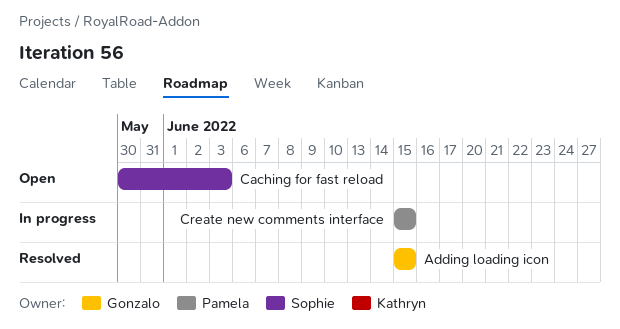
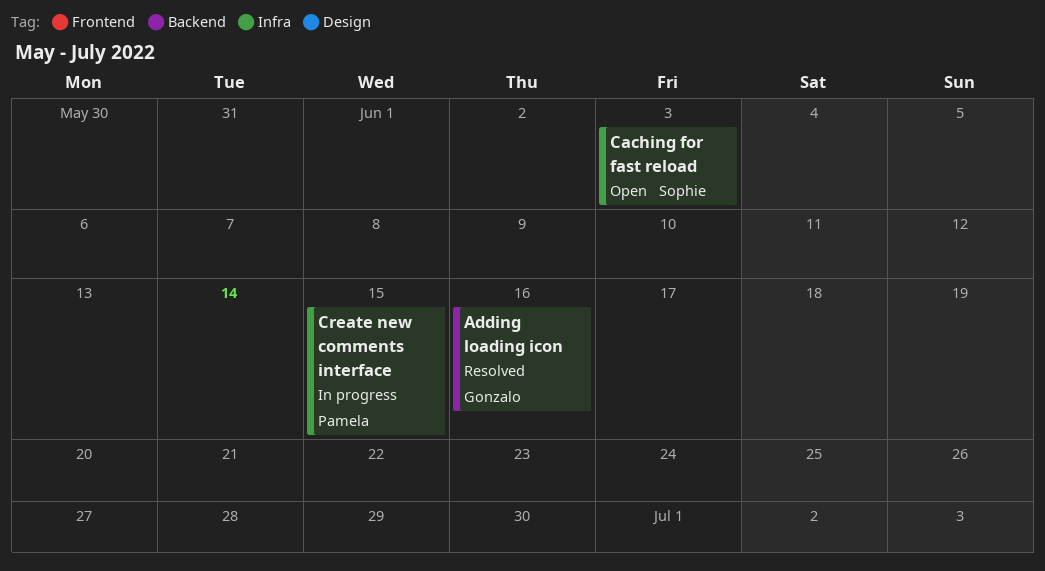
Adding loading icon, due: Jun 15 -> Jun 16

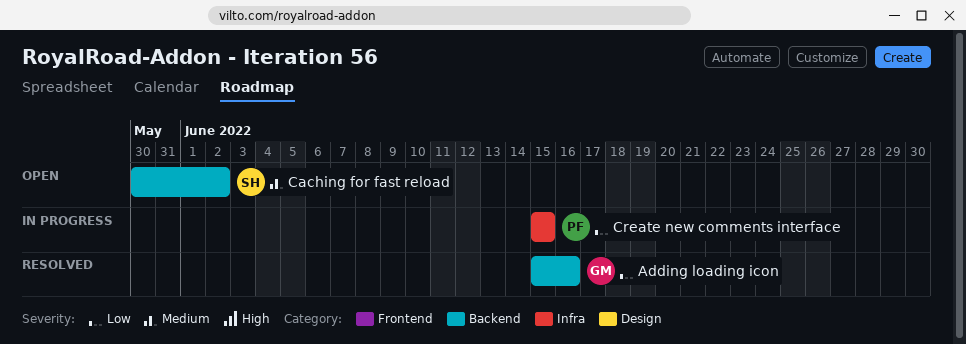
Caching for fast reload, label: Infra -> Backend
Caching for fast reload, due: Jun 3 -> Jun 2

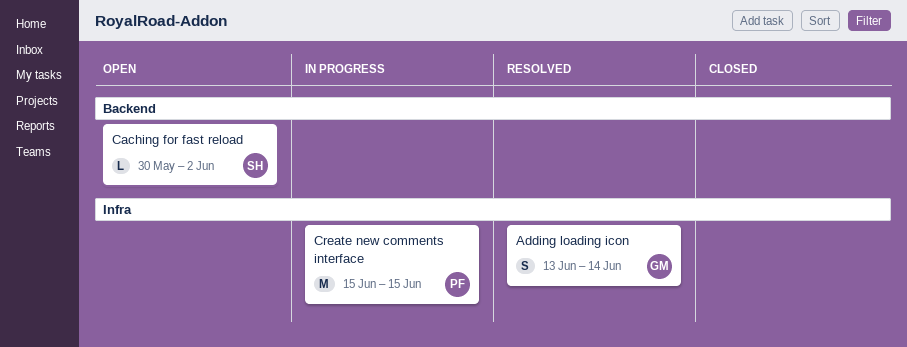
Adding loading icon, label: Backend -> Infra
Adding loading icon, start: Jun 15 -> Jun 13
Adding loading icon, due: Jun 16 -> Jun 14

